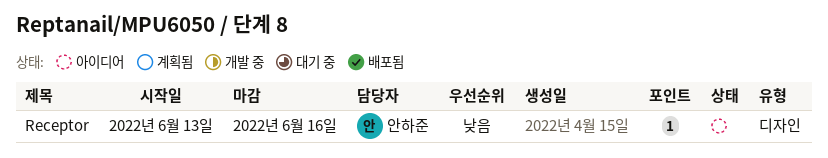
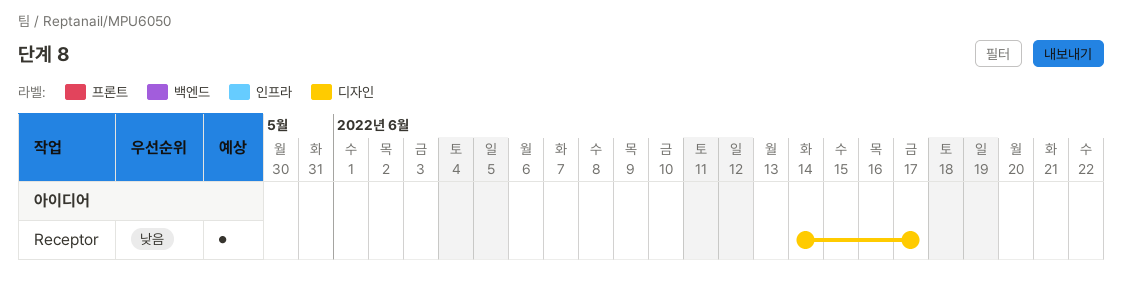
Receptor, start: Jun 13 -> Jun 14
Receptor, due: Jun 16 -> Jun 17

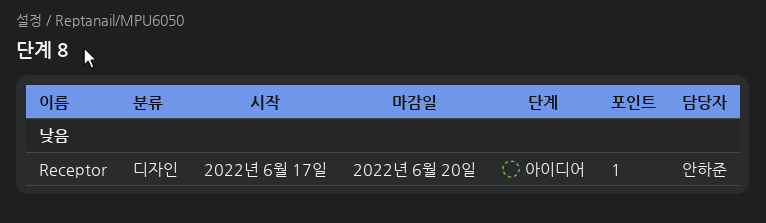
Receptor, start: Jun 14 -> Jun 17
Receptor, due: Jun 17 -> Jun 20

